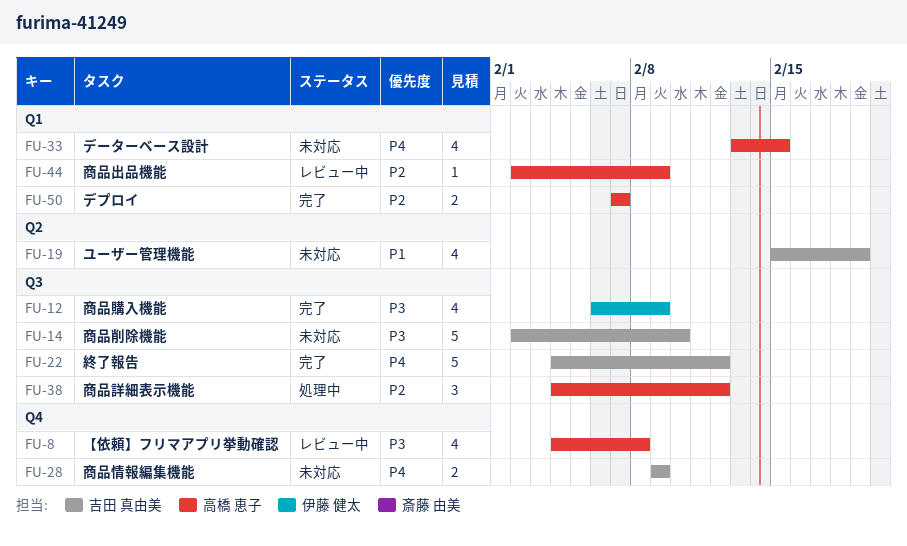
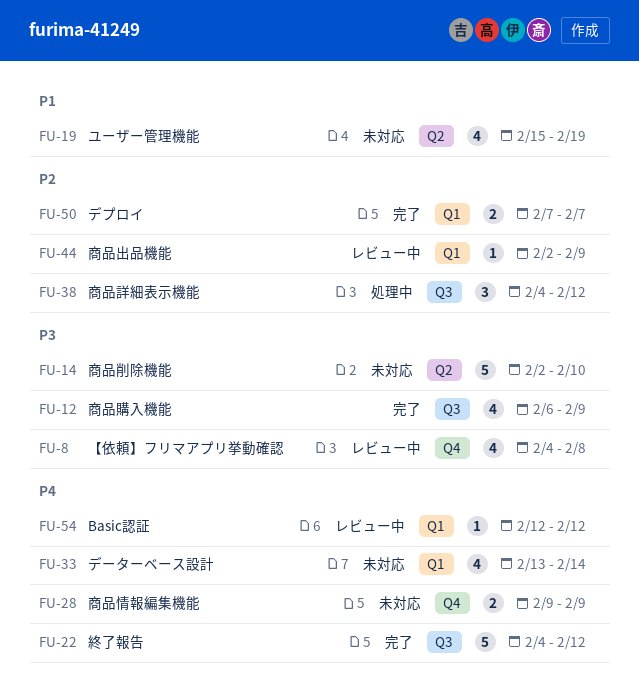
FU-14, label: Q3 -> Q2
FU-33, due: Feb 15 -> Feb 14
FU-54: none -> present

